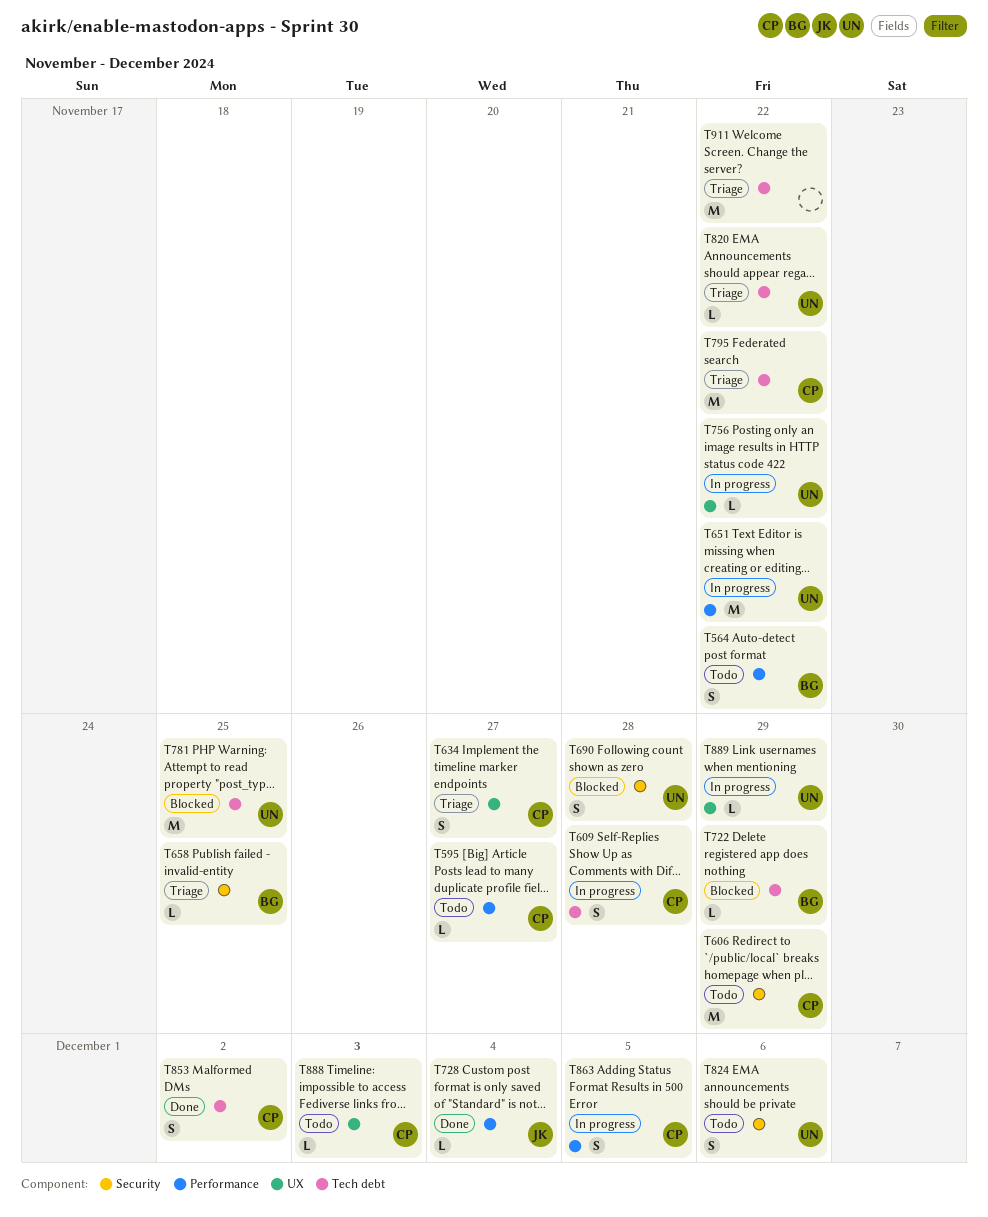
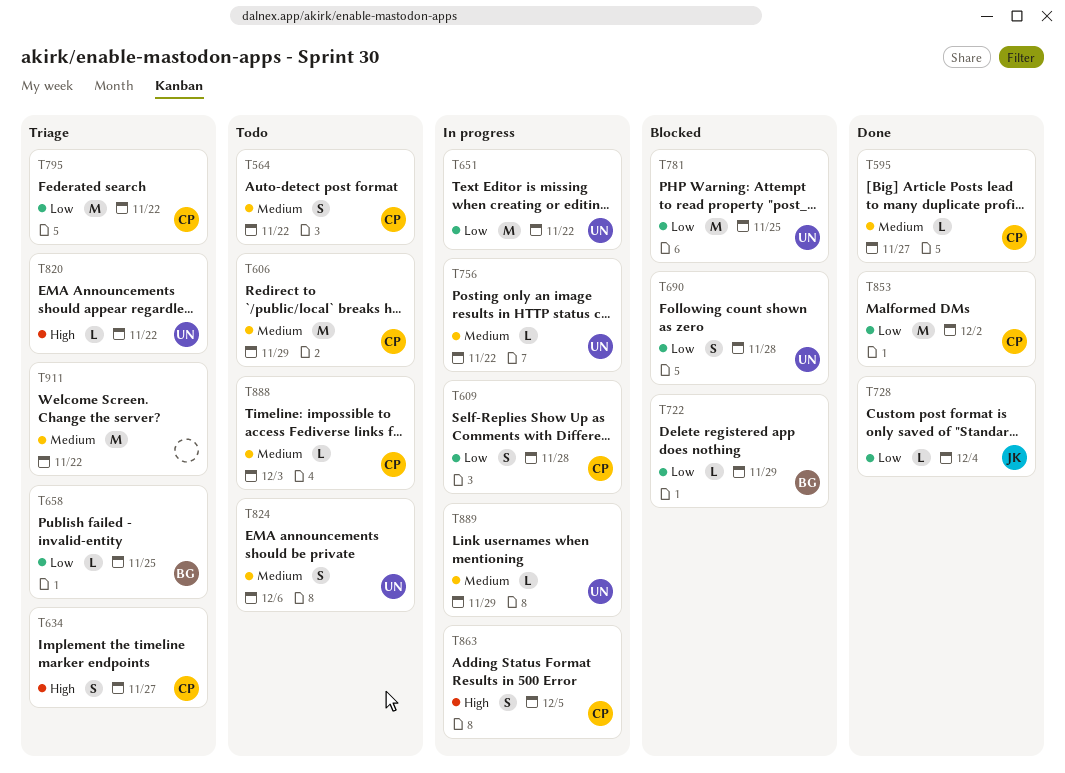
T564, owner: BG -> CP
T595, status: Todo -> Done
T853, estimate: S -> M

